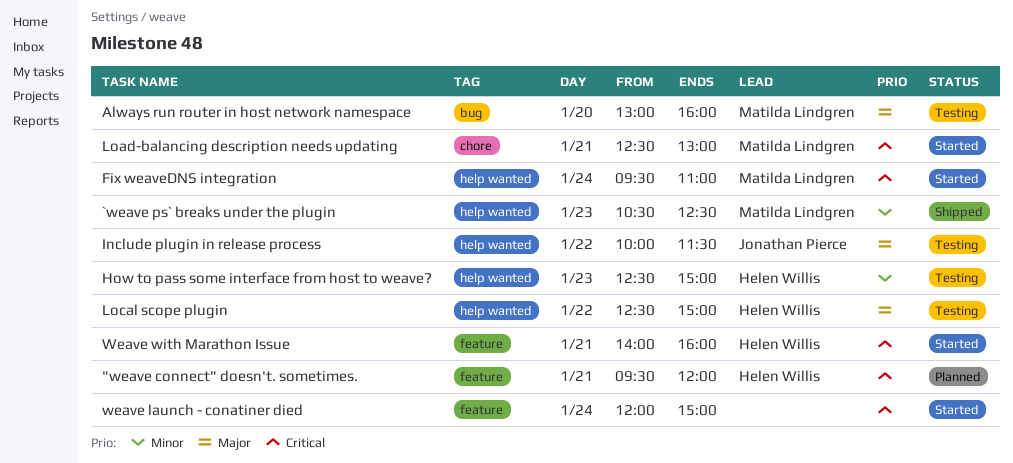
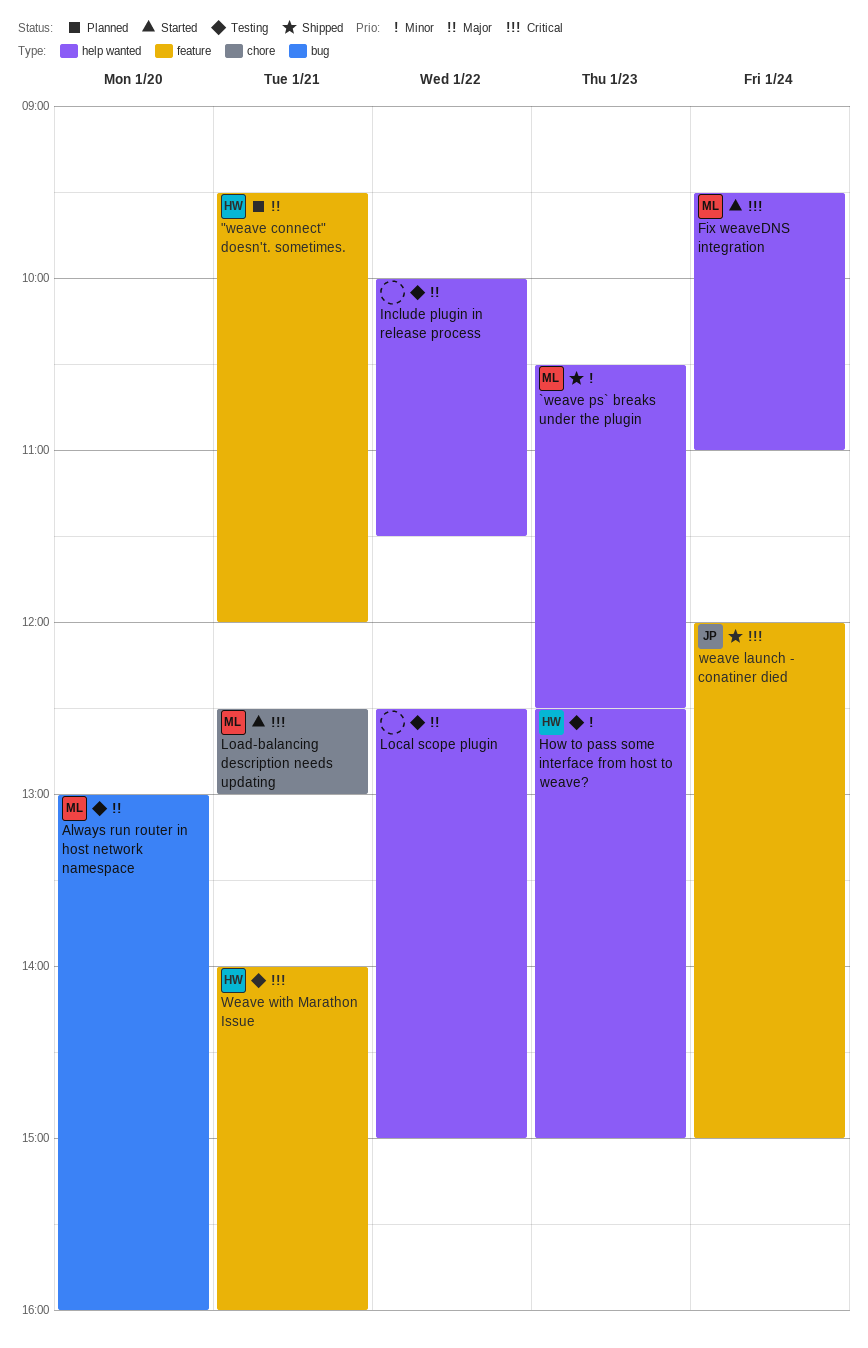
"weave connect" doesn't. sometimes., priority: Critical -> Major
Include plugin in release process, owner: Jonathan Pierce -> none
Local scope plugin, owner: Helen Willis -> none
weave launch - conatiner died, status: Started -> Shipped
weave launch - conatiner died, owner: none -> Jonathan Pierce
Weave with Marathon Issue, status: Started -> Testing

